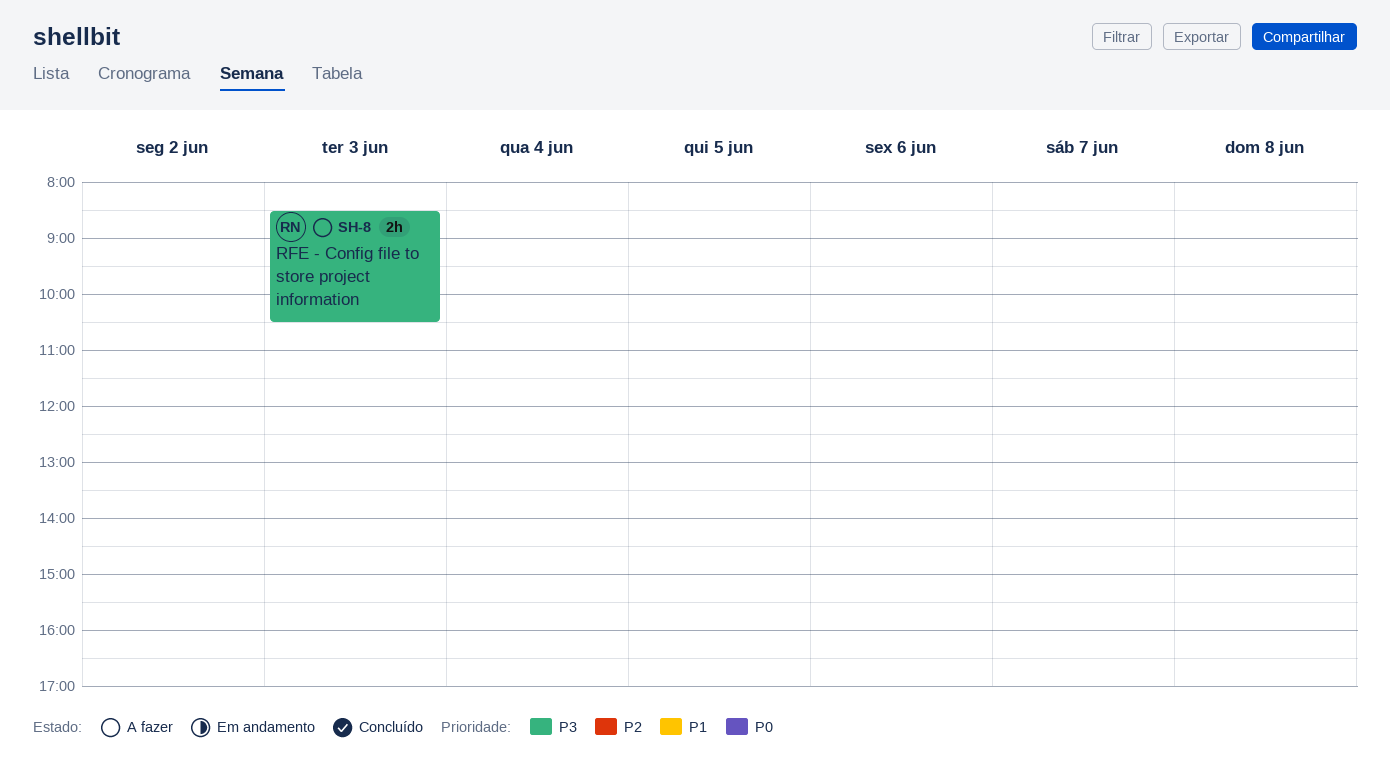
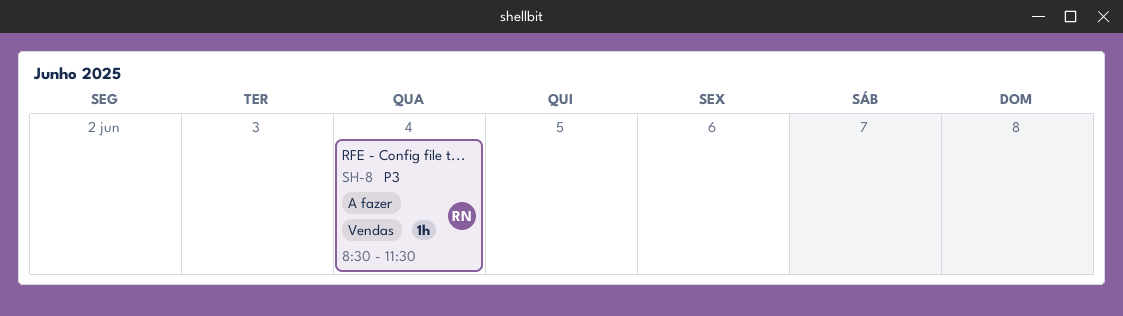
SH-8, estimate: 2h -> 1h
SH-8, day: Jun 3 -> Jun 4
SH-8, ends: 10:30 -> 11:30

